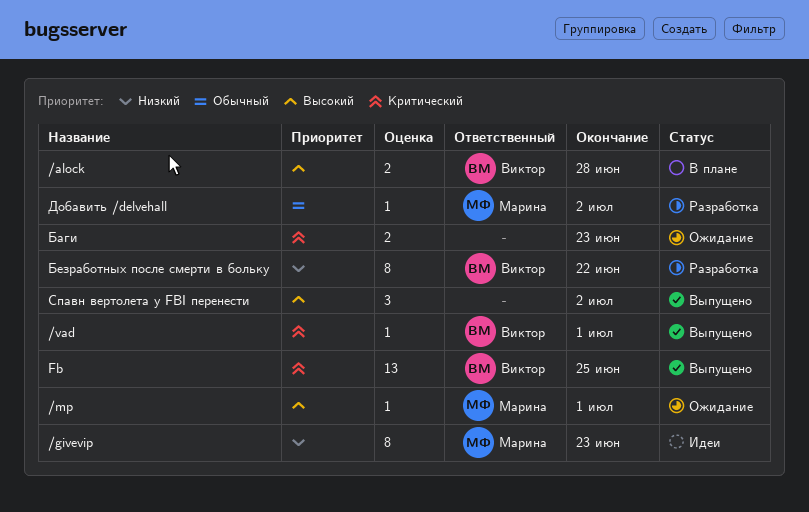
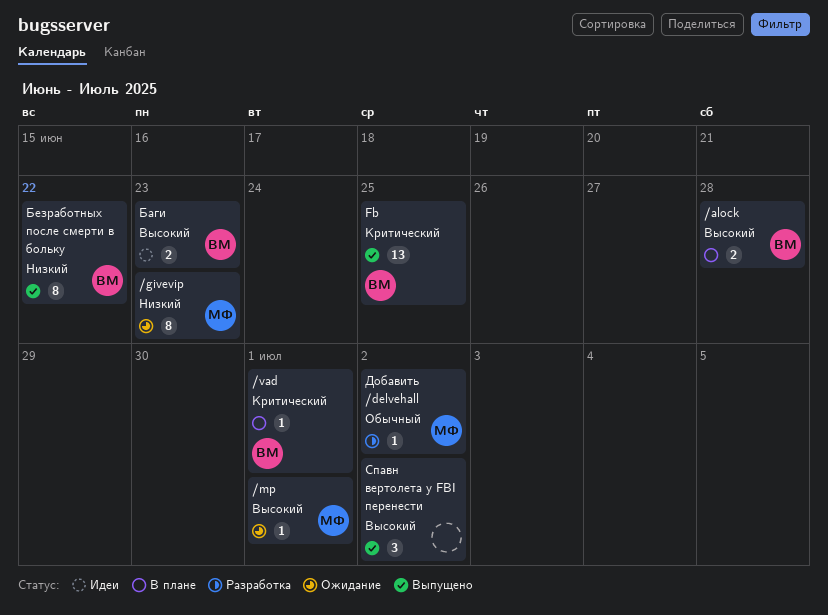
/givevip, status: Идеи -> Ожидание
/vad, status: Выпущено -> В плане
Баги, status: Ожидание -> Идеи
Баги, owner: none -> Виктор
Баги, priority: Критический -> Высокий
Безработных после смерти в больку, status: Разработка -> Выпущено

